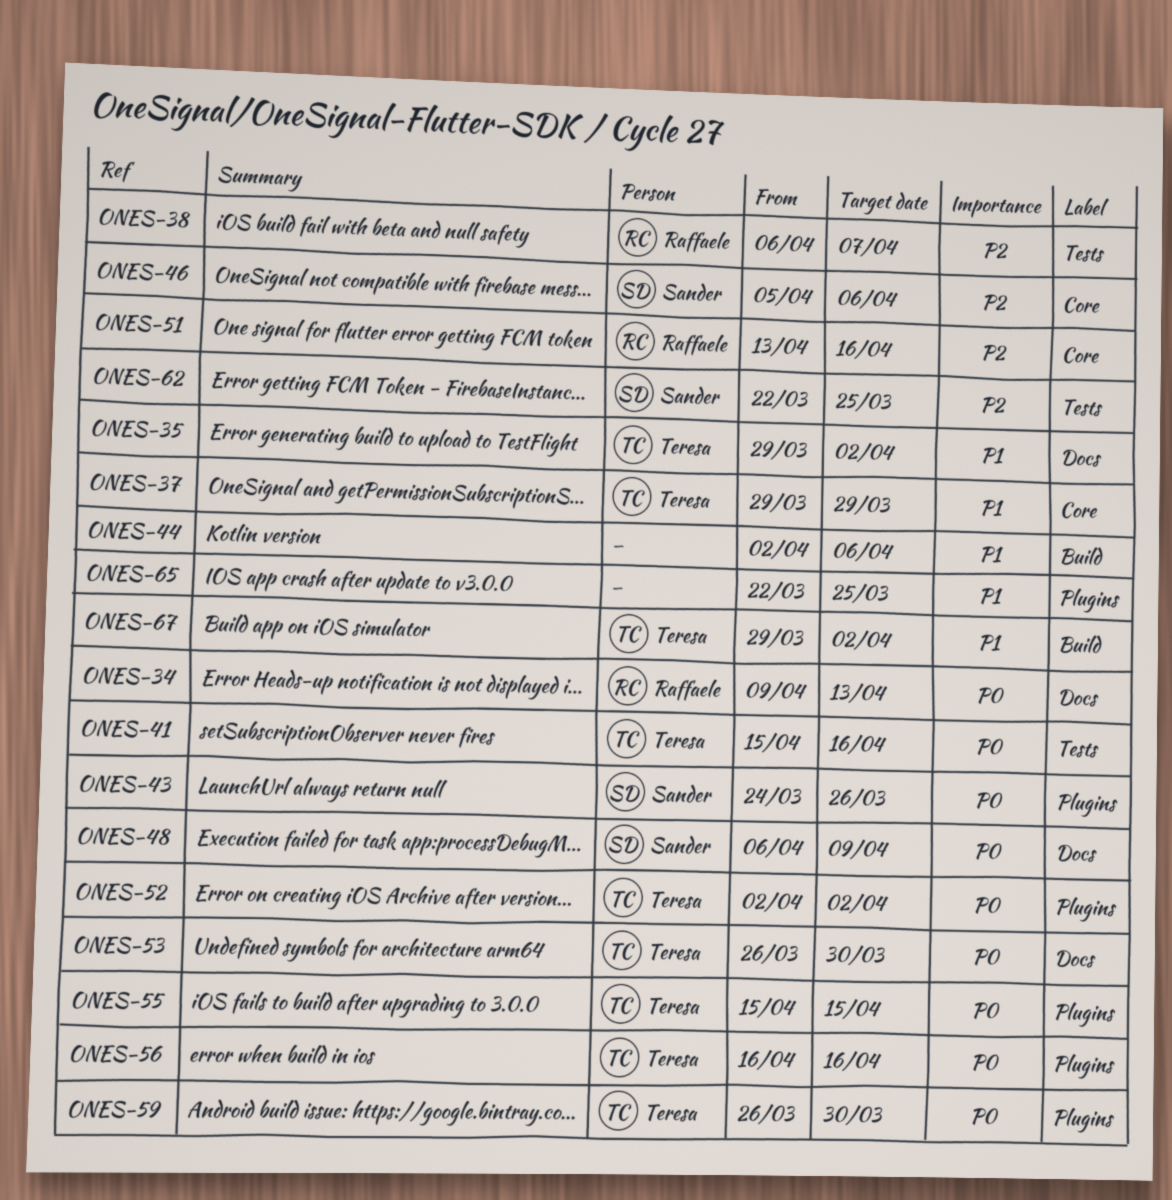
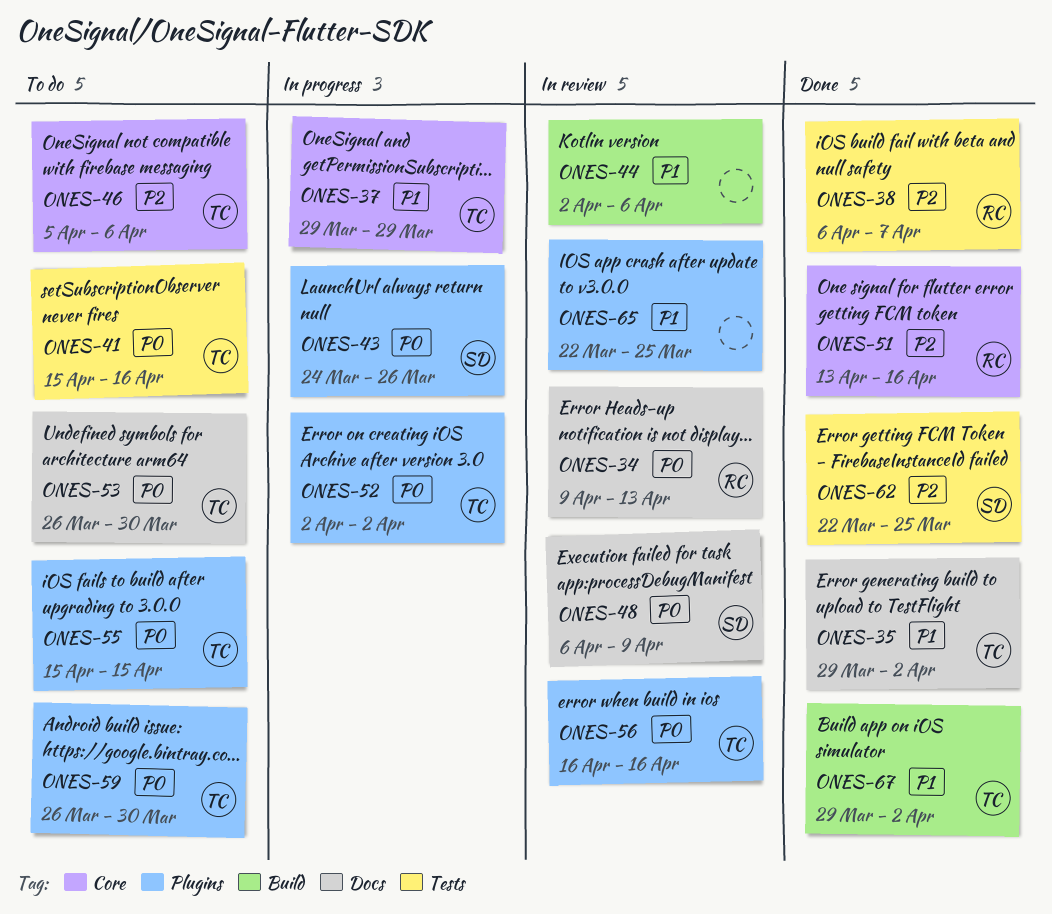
ONES-46, owner: Sander -> Teresa

